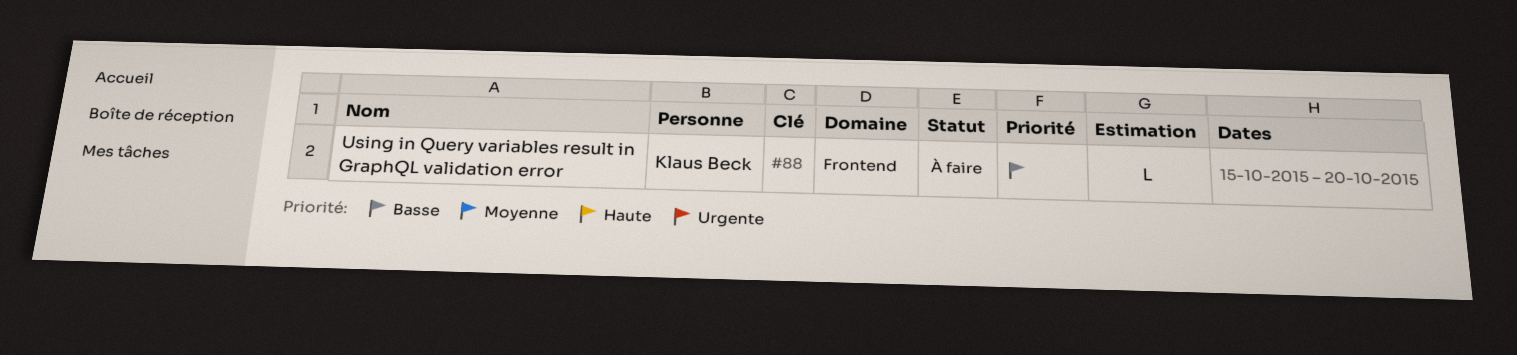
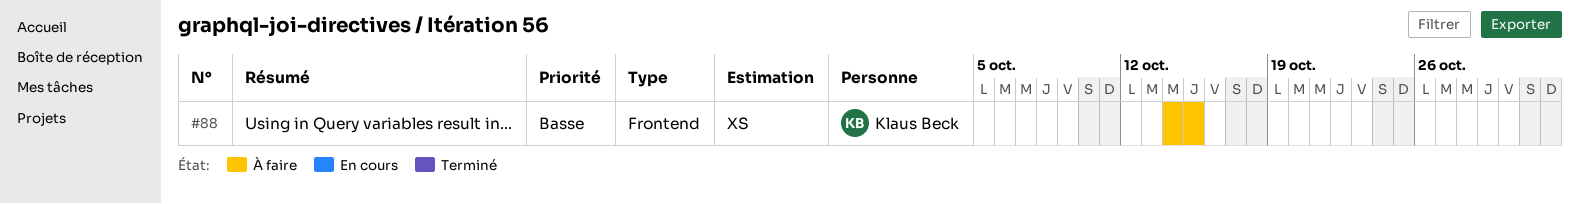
#88, estimate: L -> XS
#88, start: Oct 15 -> Oct 14
#88, due: Oct 20 -> Oct 15

